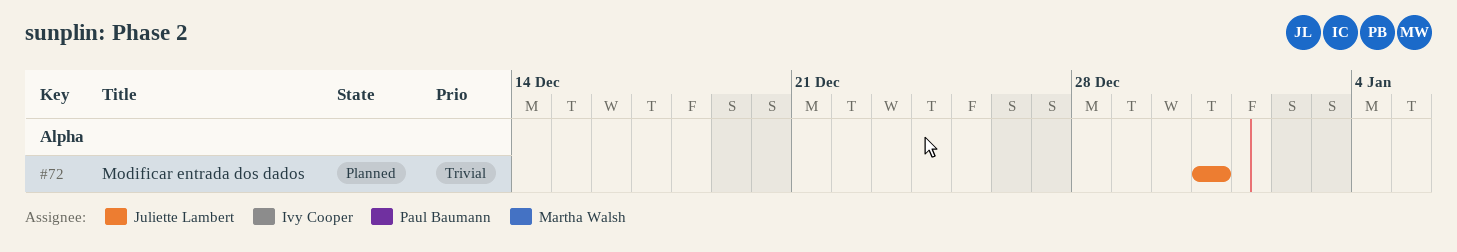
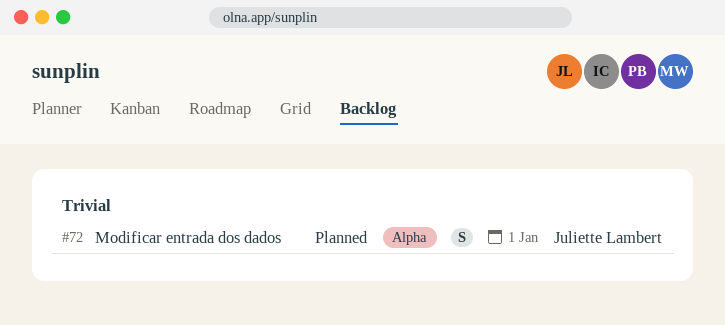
#72, due: Dec 31 -> Jan 1

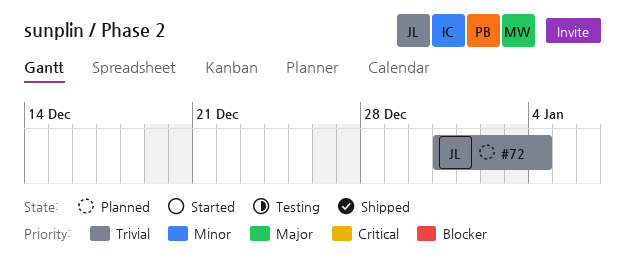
#72, due: Jan 1 -> Jan 4

